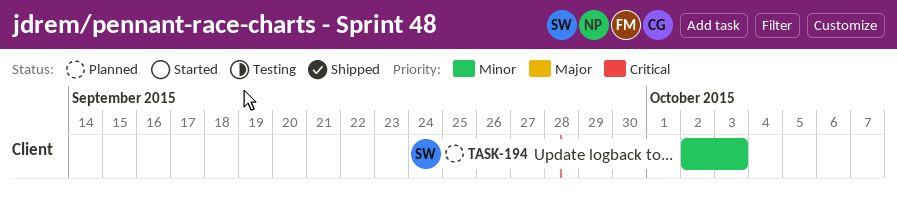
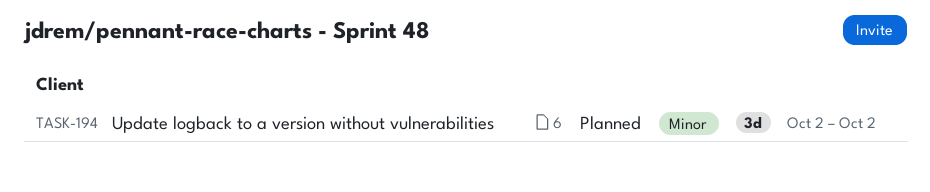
TASK-194, due: Oct 3 -> Oct 2

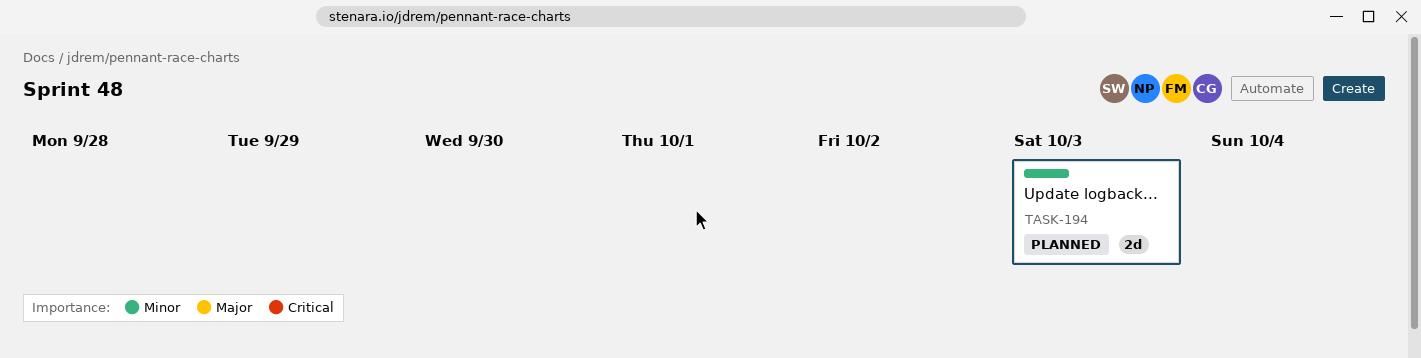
TASK-194, estimate: 3d -> 2d
TASK-194, due: Oct 2 -> Oct 3

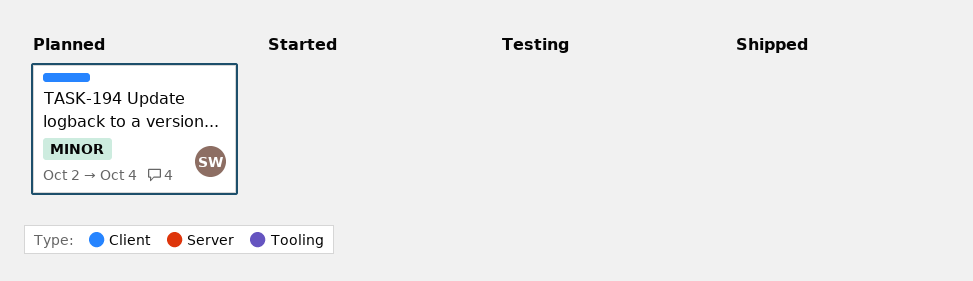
TASK-194, due: Oct 3 -> Oct 4

